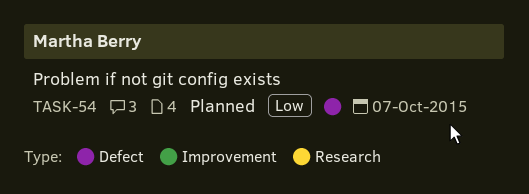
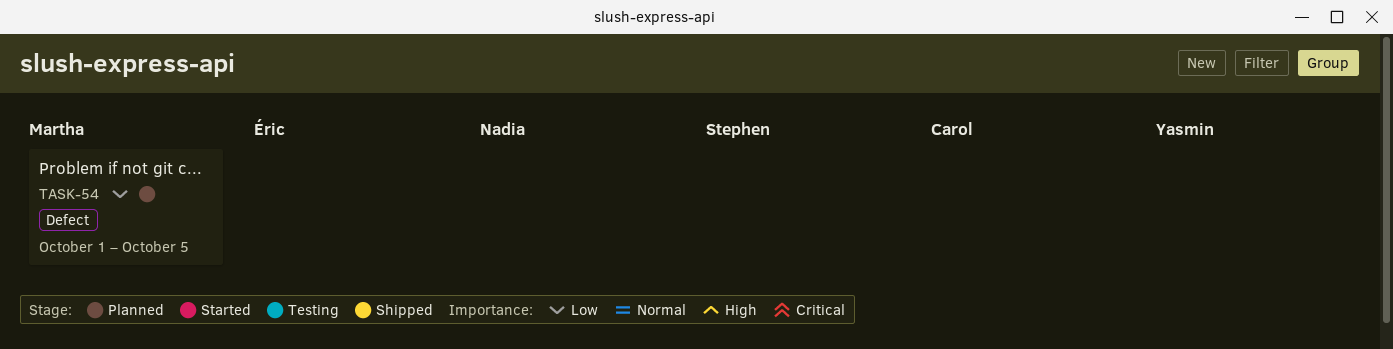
TASK-54, due: Oct 7 -> Oct 5

